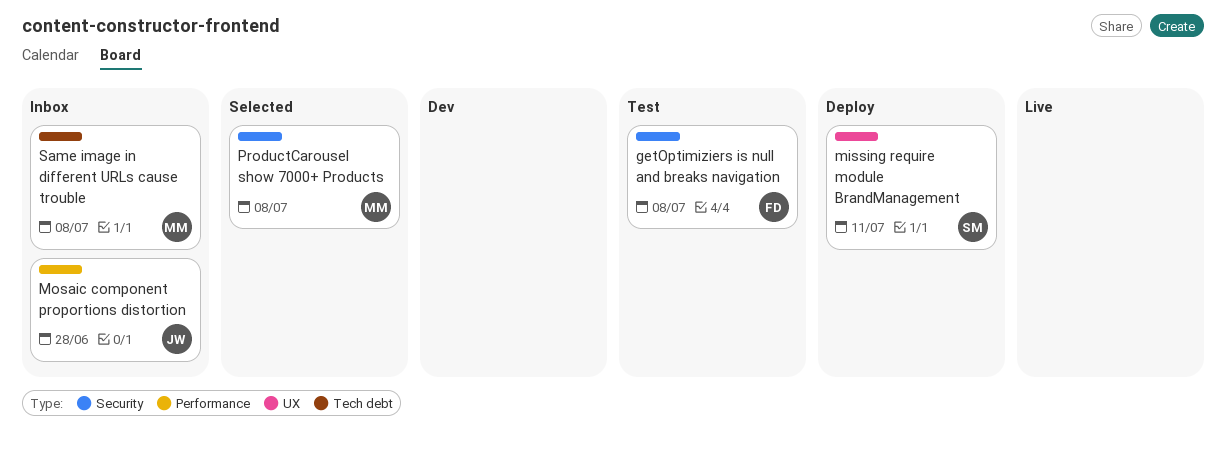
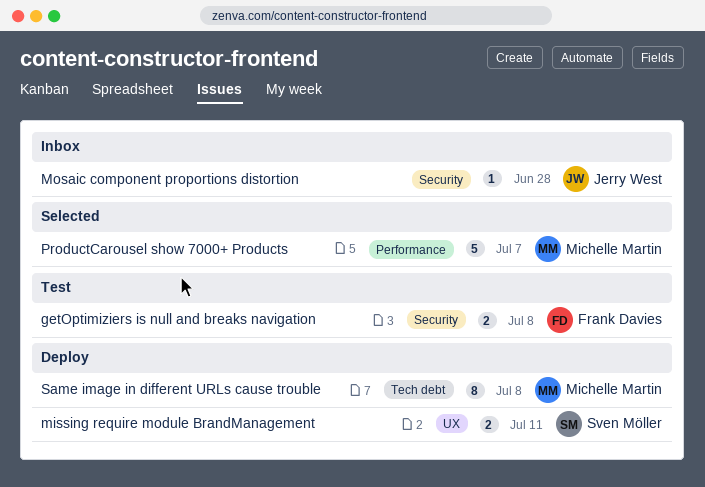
Mosaic component proportions distortion, label: Performance -> Security
ProductCarousel show 7000+ Products, label: Security -> Performance
ProductCarousel show 7000+ Products, due: Jul 8 -> Jul 7
Same image in different URLs cause trouble, status: Inbox -> Deploy

